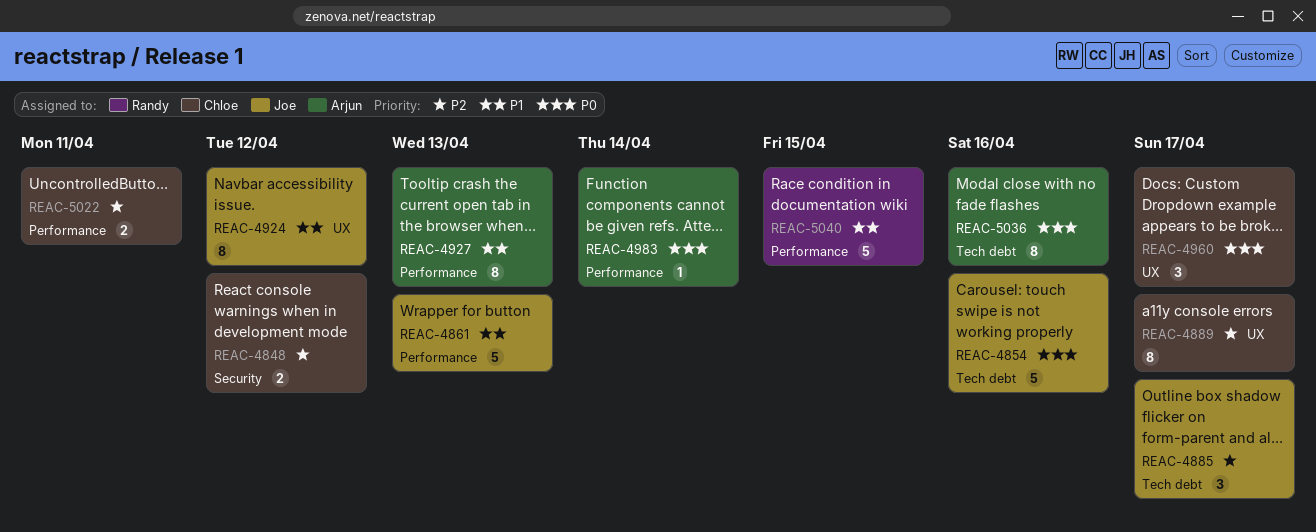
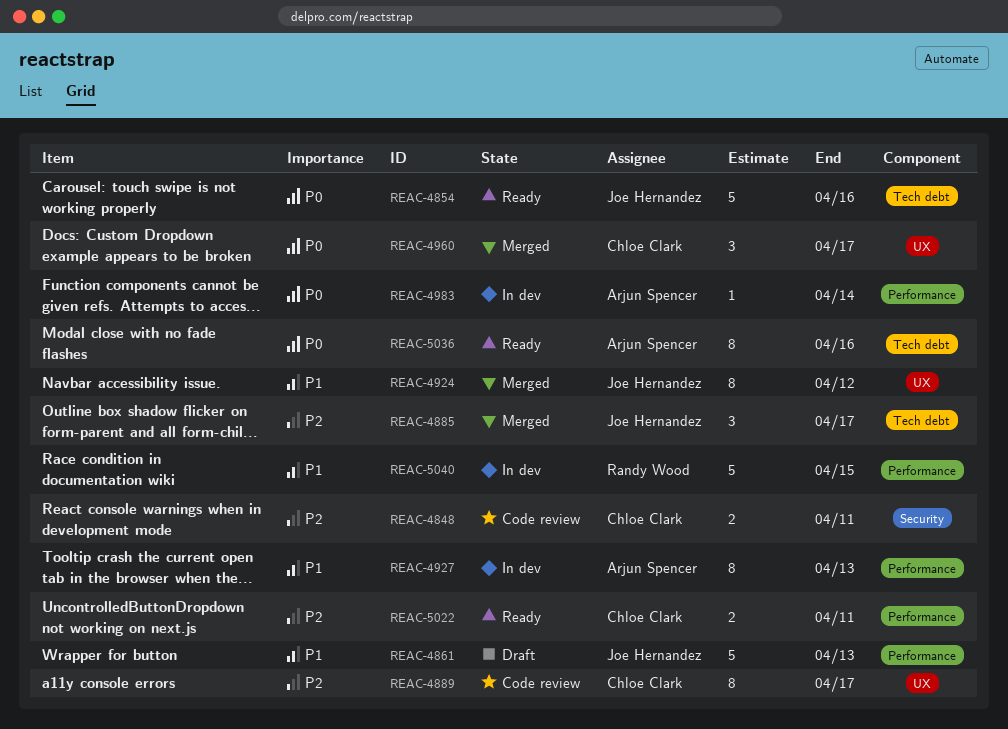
REAC-4848, due: Apr 12 -> Apr 11

